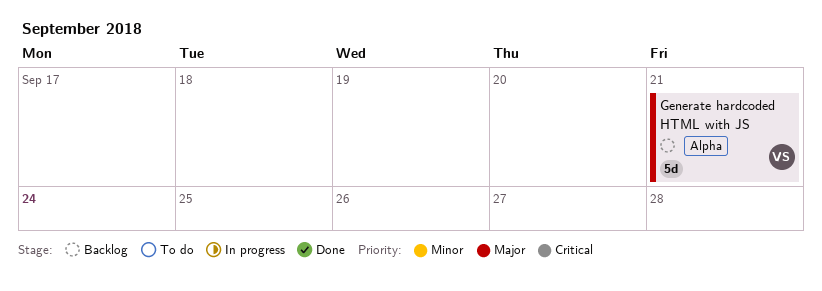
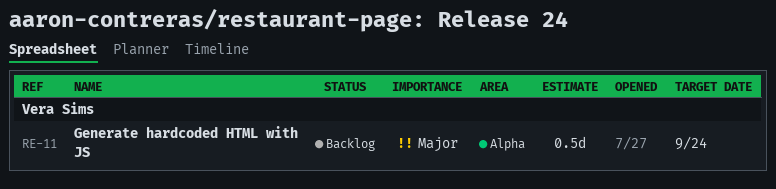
Generate hardcoded HTML with JS, estimate: 5d -> 0.5d
Generate hardcoded HTML with JS, due: Sep 21 -> Sep 24

